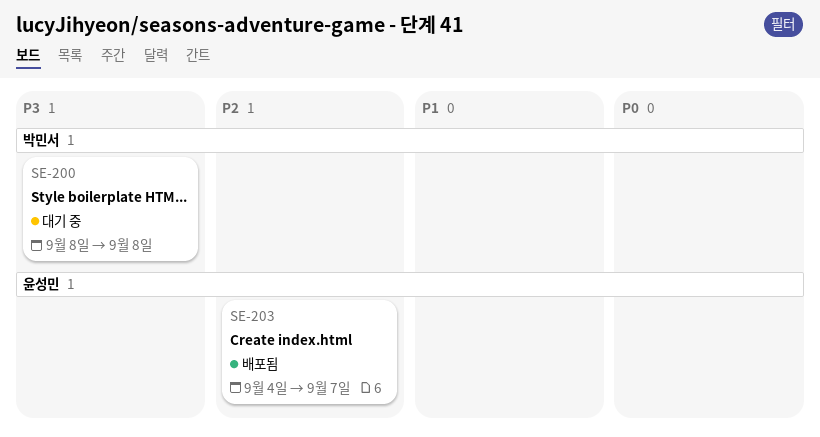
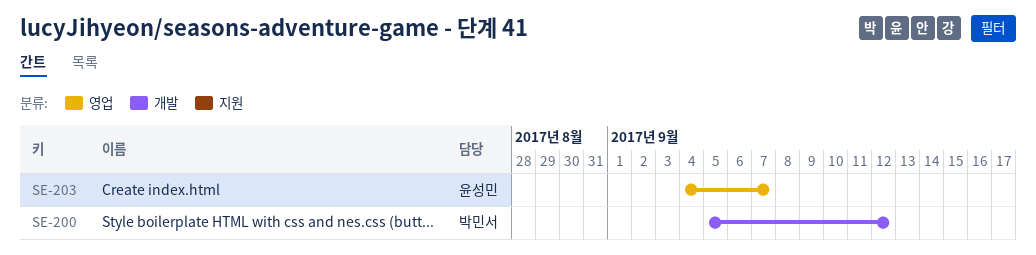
SE-200, start: Sep 8 -> Sep 5
SE-200, due: Sep 8 -> Sep 12

